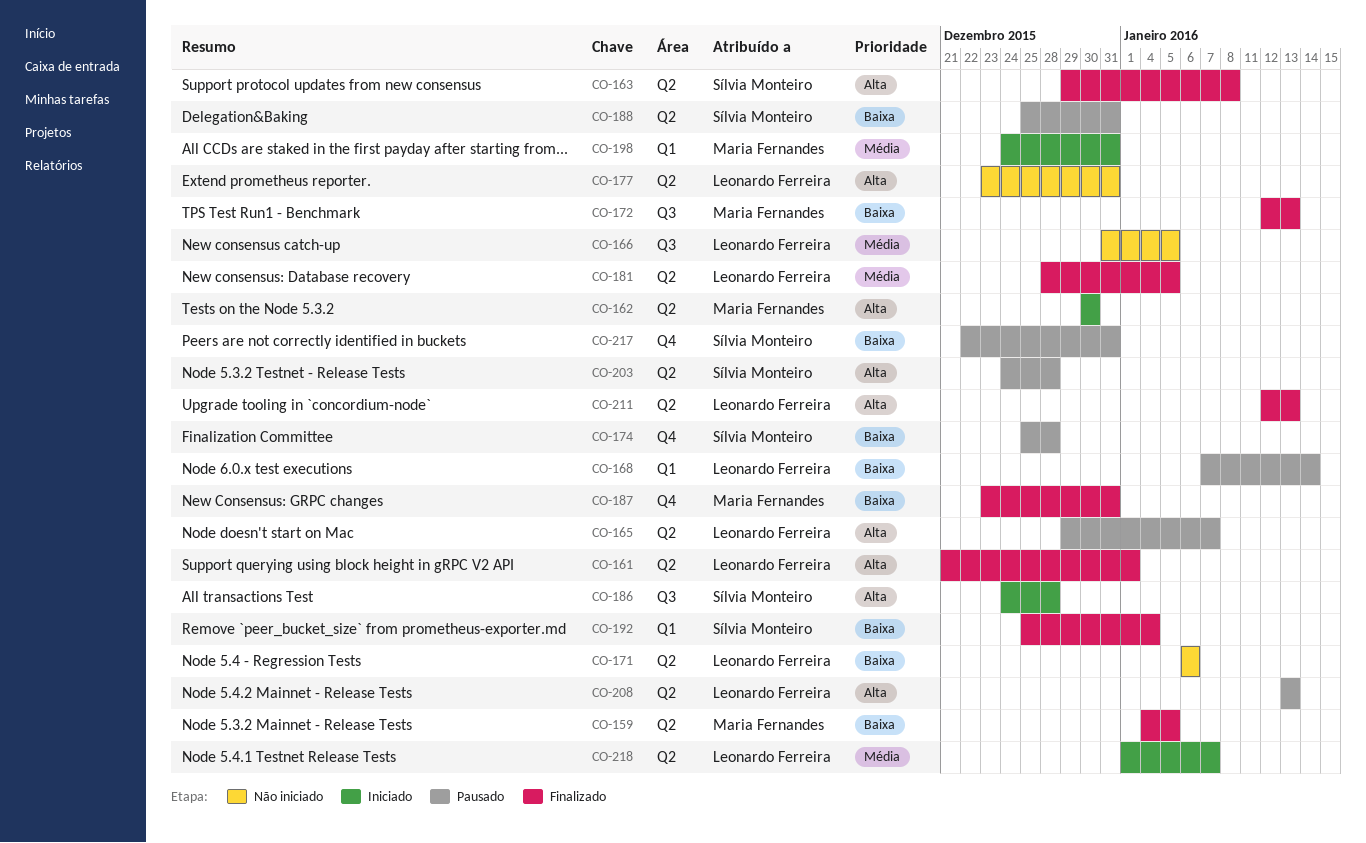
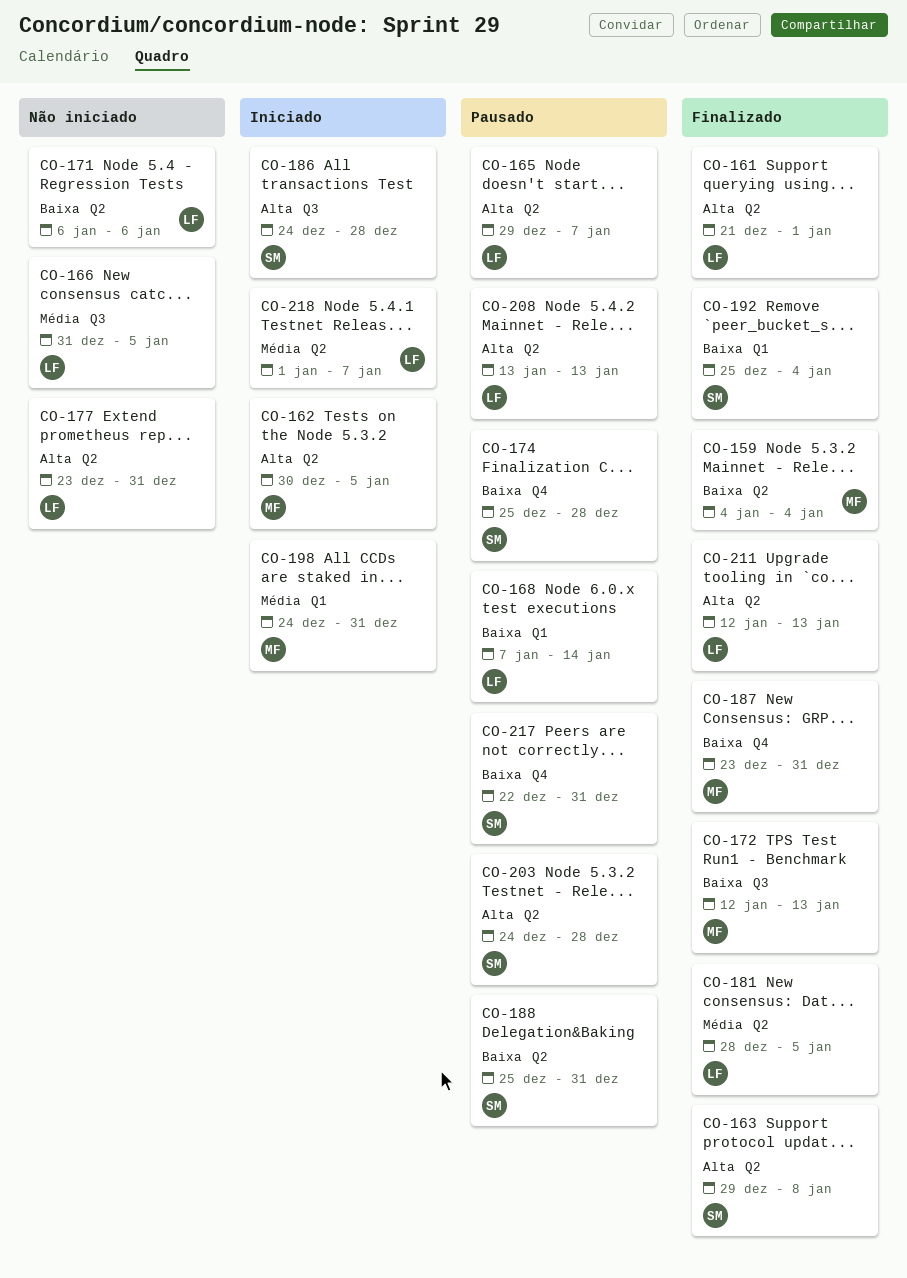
CO-159, due: Jan 5 -> Jan 4
CO-162, due: Dec 30 -> Jan 5

